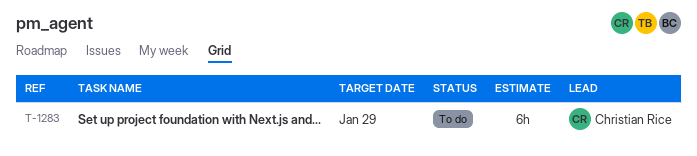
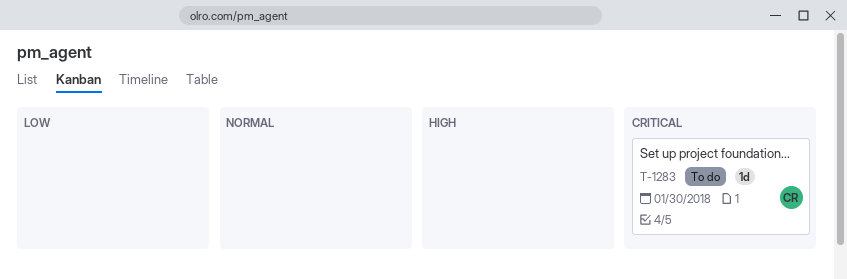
T-1283, estimate: 6h -> 1d
T-1283, due: Jan 29 -> Jan 30

